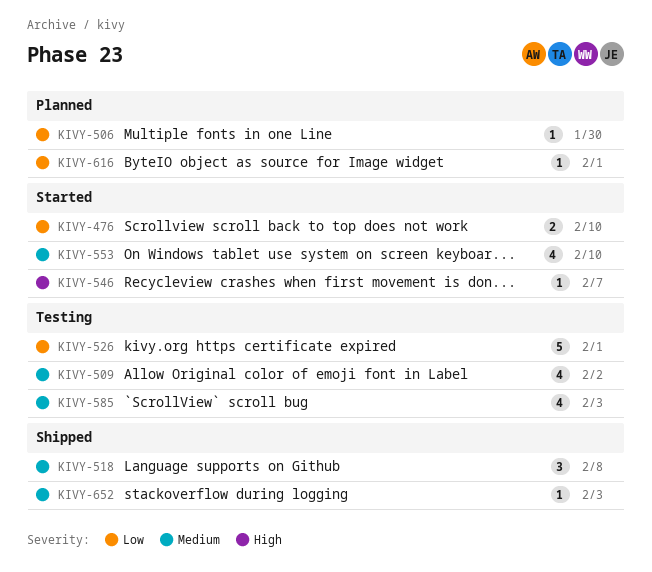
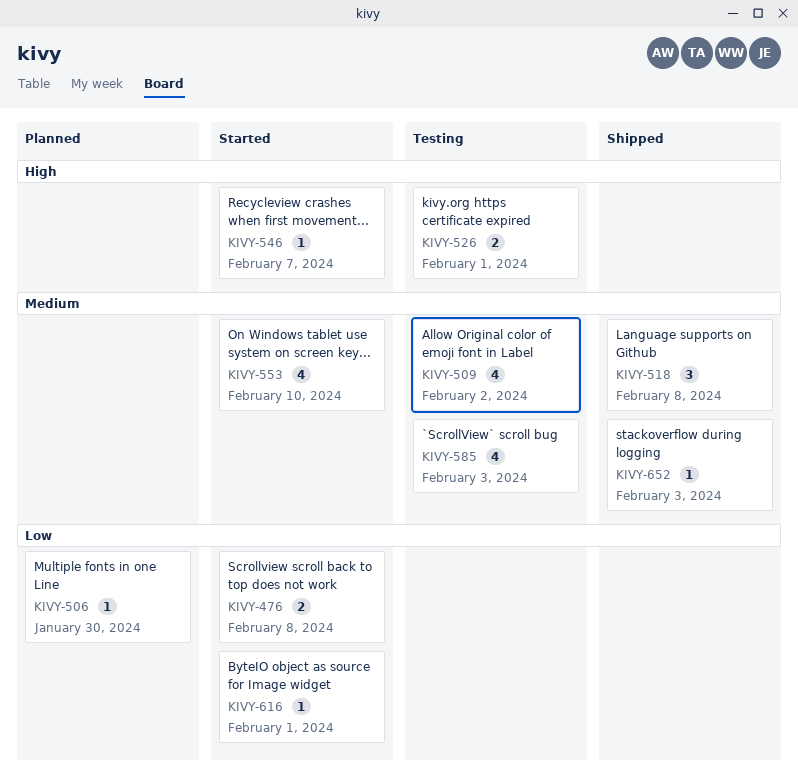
KIVY-476, due: Feb 10 -> Feb 8
KIVY-526, priority: Low -> High
KIVY-526, estimate: 5 -> 2
KIVY-616, status: Planned -> Started

